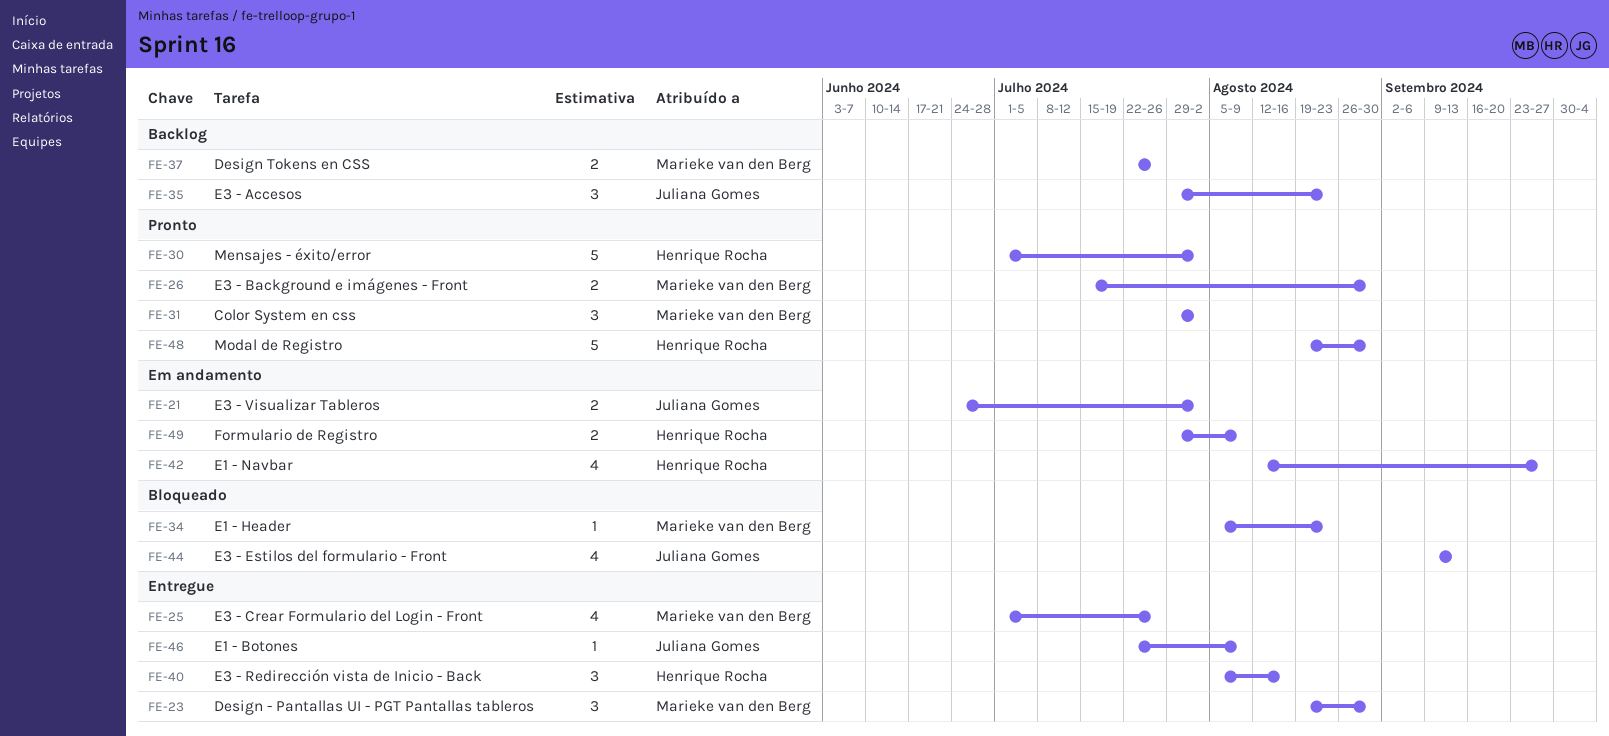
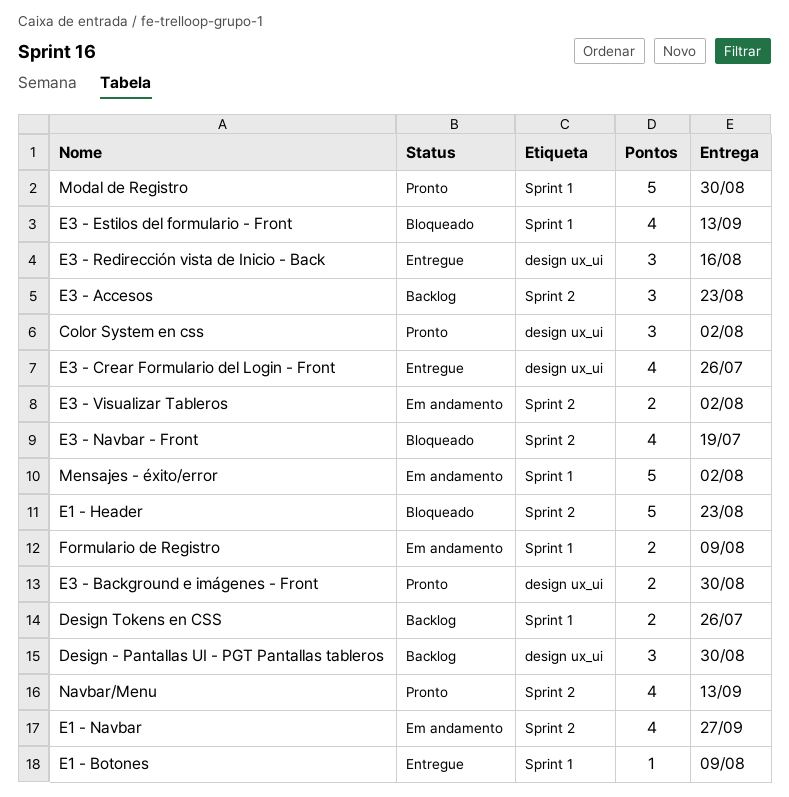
Design - Pantallas UI - PGT Pantallas tableros, status: Entregue -> Backlog
E1 - Header, estimate: 1 -> 5
E3 - Navbar - Front: none -> present
Mensajes - éxito/error, status: Pronto -> Em andamento
Navbar/Menu: none -> present

